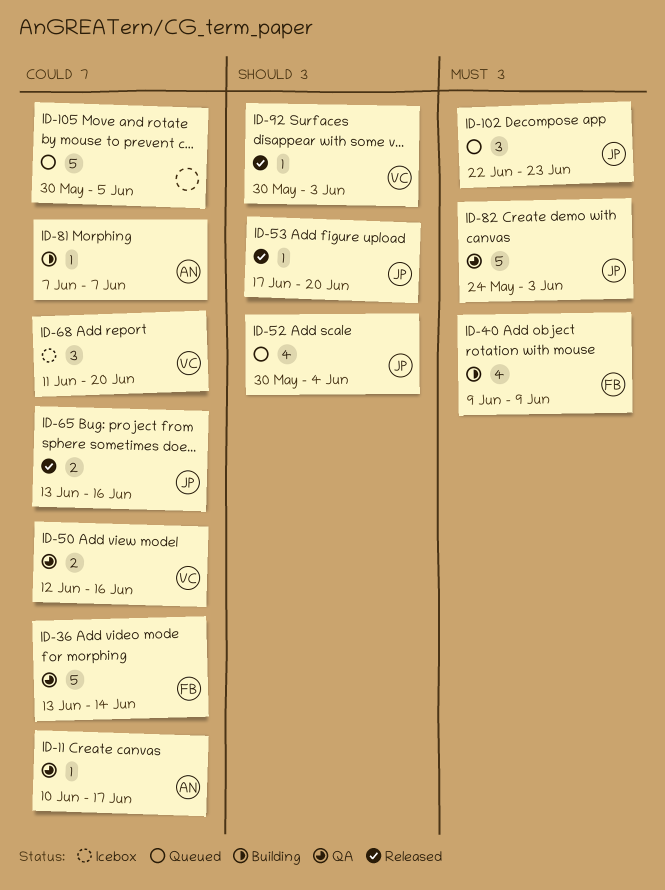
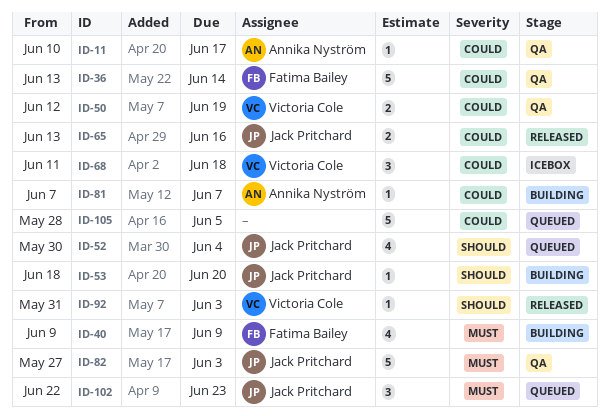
ID-50, due: Jun 16 -> Jun 19
ID-53, status: Released -> Building
ID-53, start: Jun 17 -> Jun 18
ID-68, due: Jun 20 -> Jun 18
ID-82, start: May 24 -> May 27
ID-92, start: May 30 -> May 31
ID-105, start: May 30 -> May 28

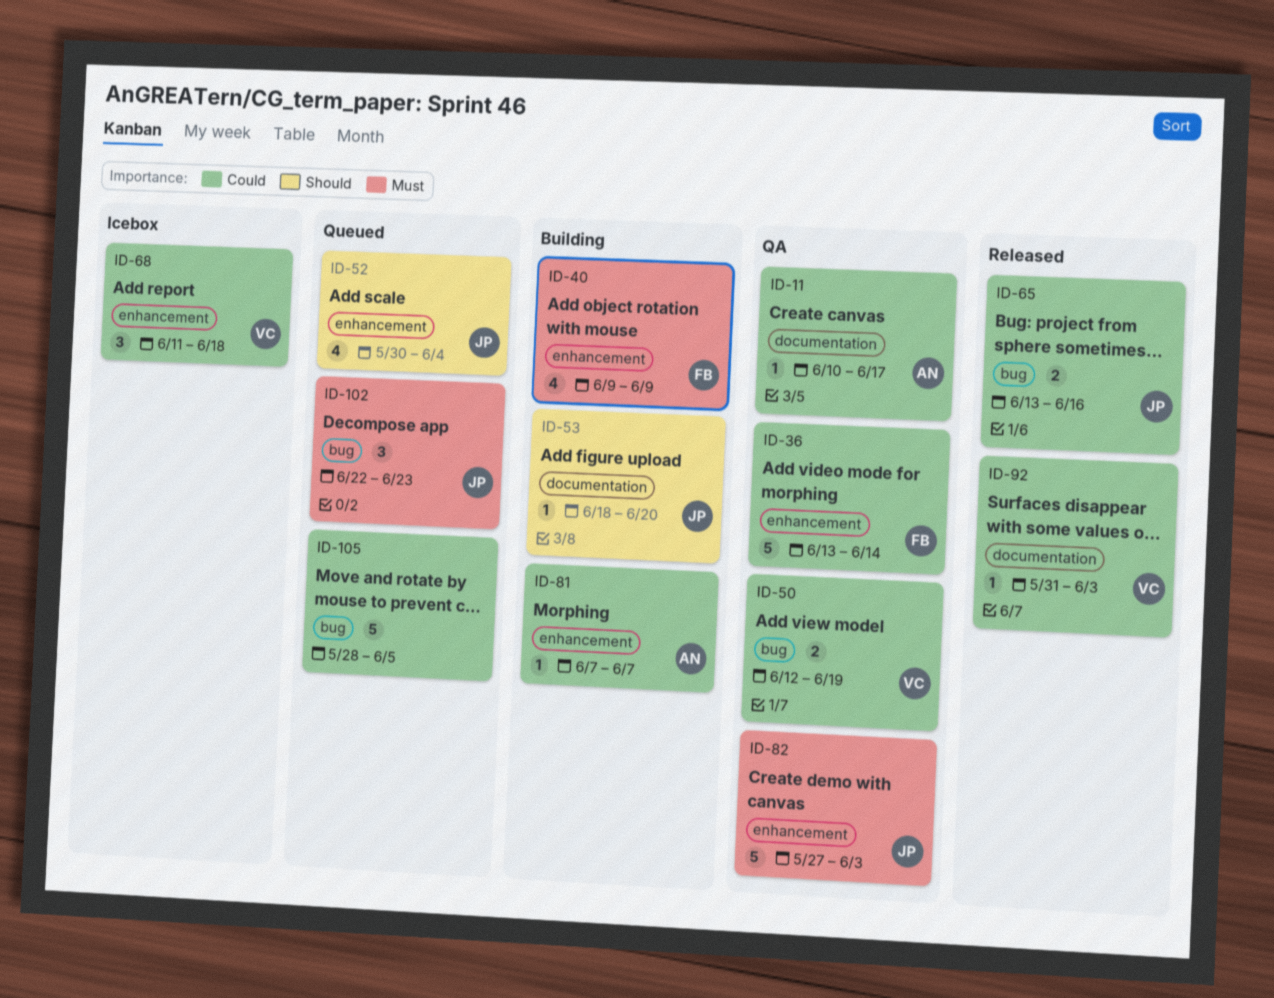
ID-92, priority: Should -> Could

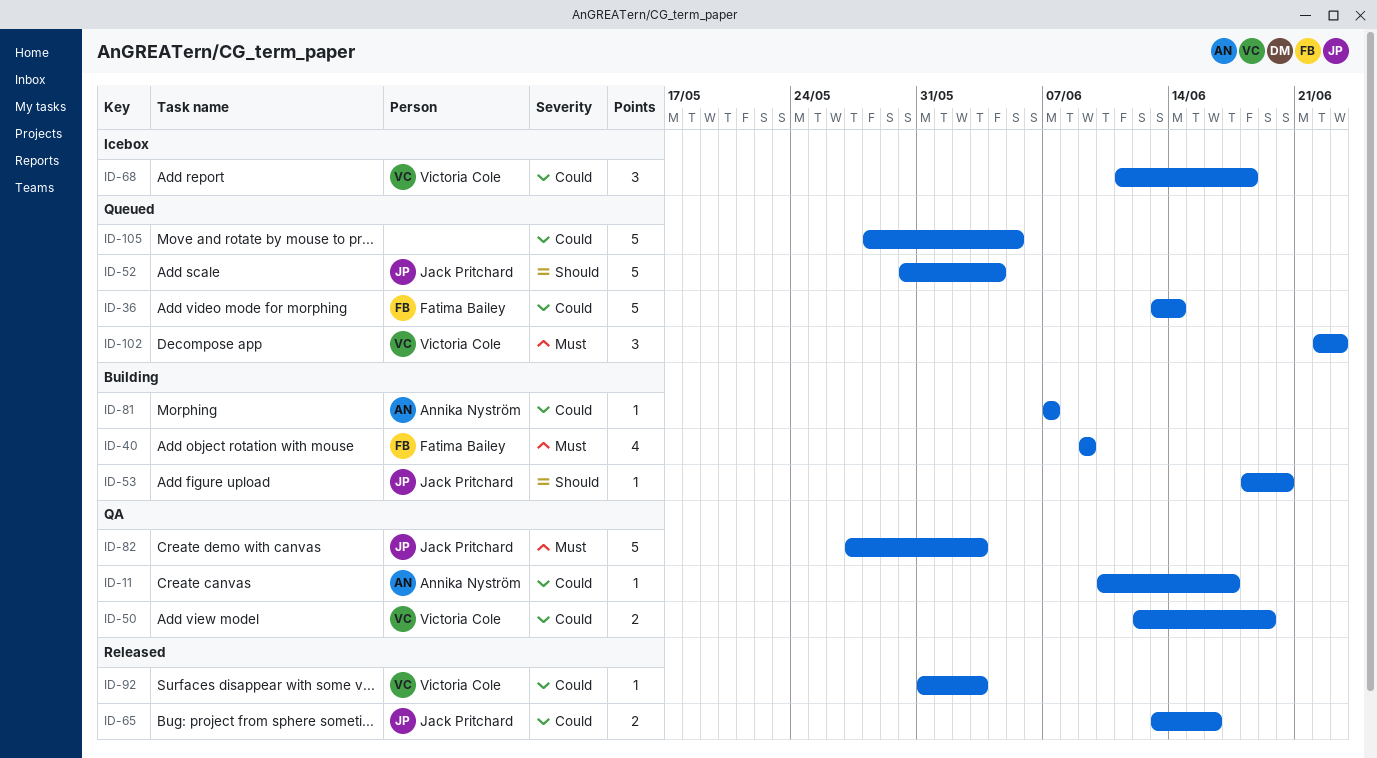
ID-36, status: QA -> Queued
ID-52, estimate: 4 -> 5
ID-102, owner: Jack Pritchard -> Victoria Cole

